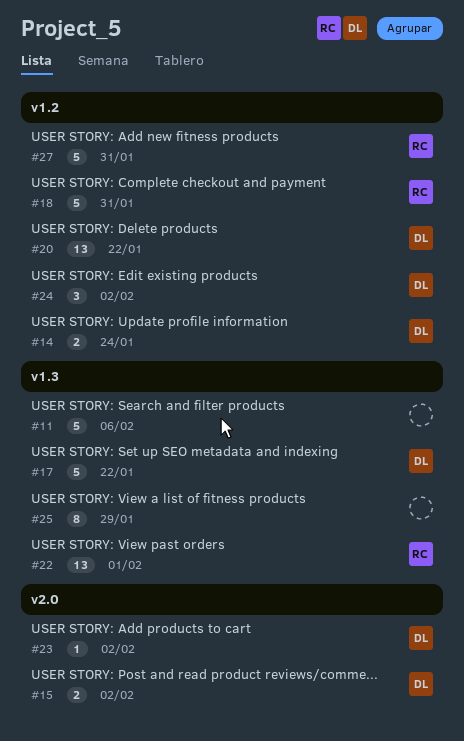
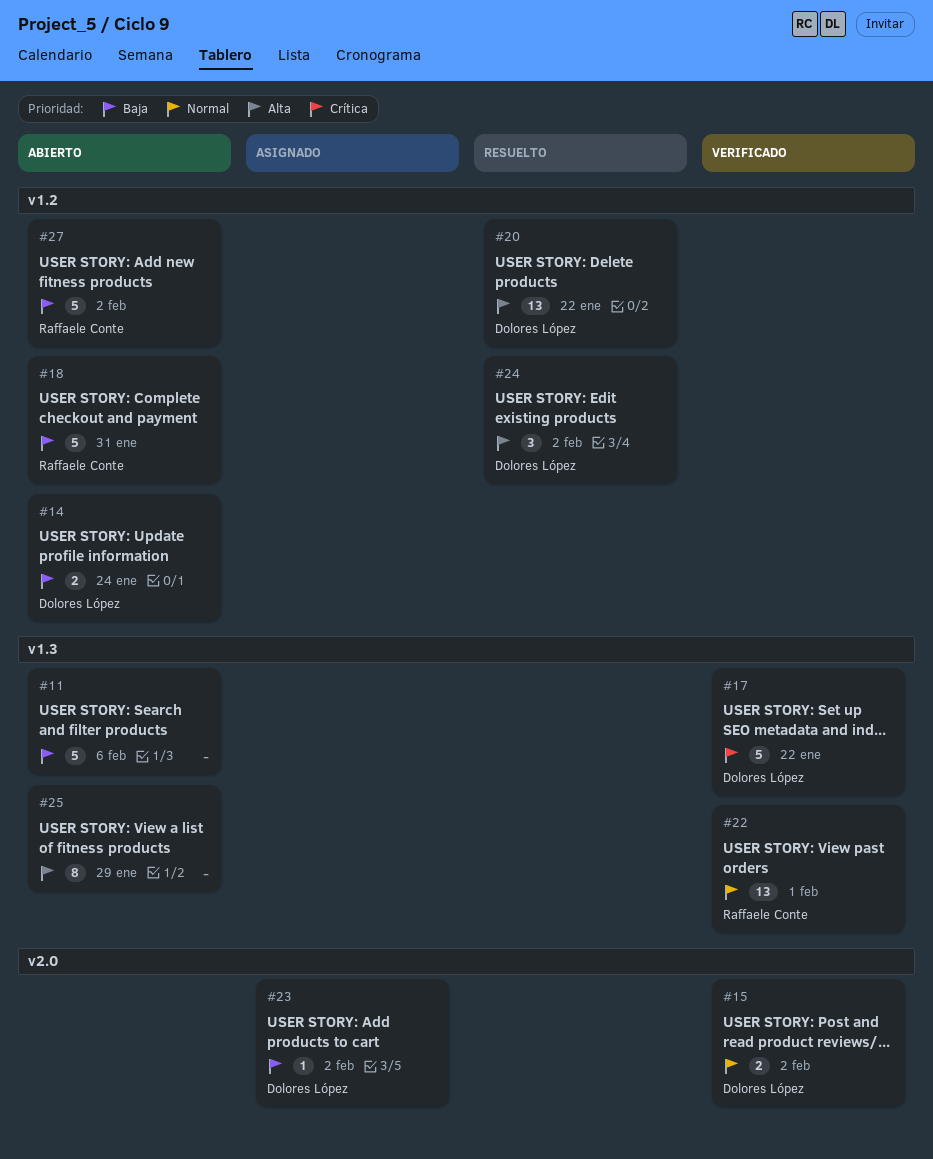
#27, due: Jan 31 -> Feb 2

